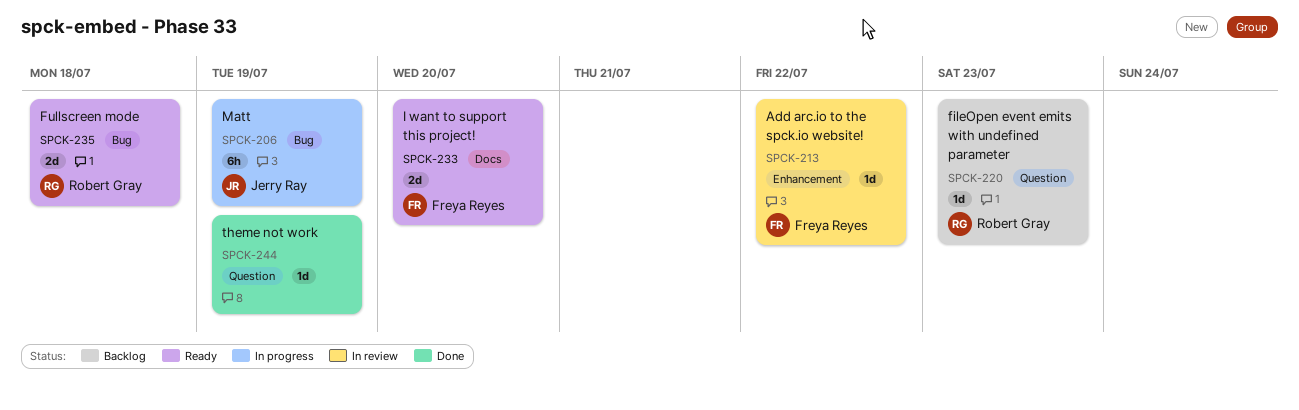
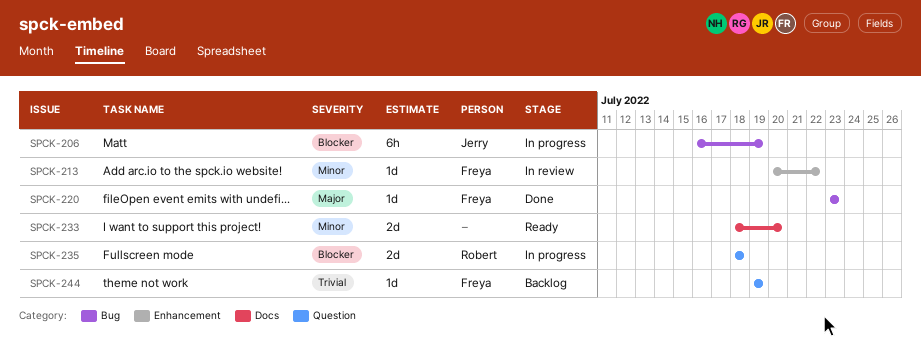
SPCK-220, status: Backlog -> Done
SPCK-220, owner: Robert Gray -> Freya Reyes
SPCK-220, label: Question -> Bug
SPCK-233, owner: Freya Reyes -> none
SPCK-235, status: Ready -> In progress
SPCK-235, label: Bug -> Question
SPCK-244, status: Done -> Backlog
SPCK-244, owner: none -> Freya Reyes

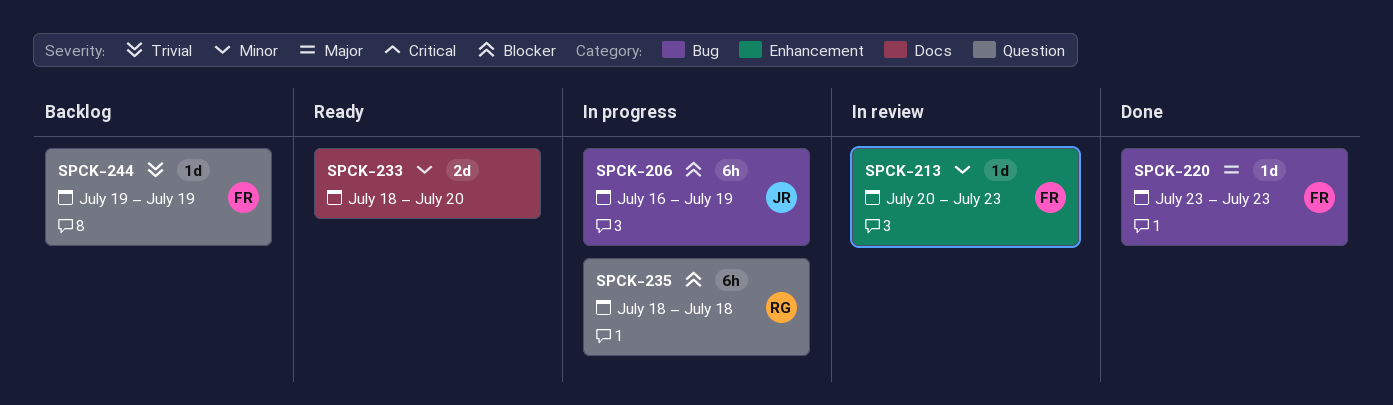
SPCK-213, due: Jul 22 -> Jul 23
SPCK-235, estimate: 2d -> 6h

